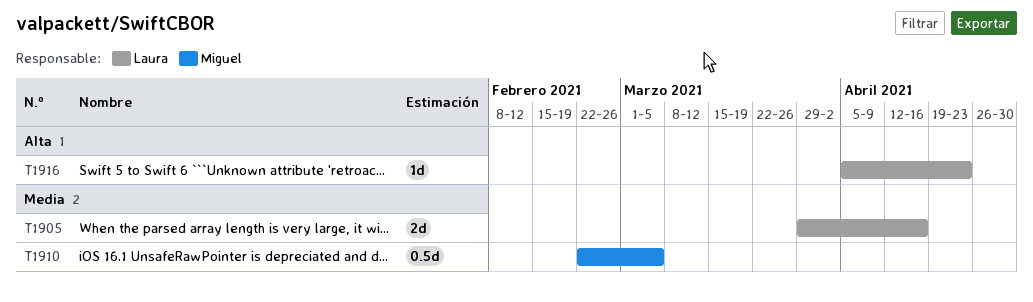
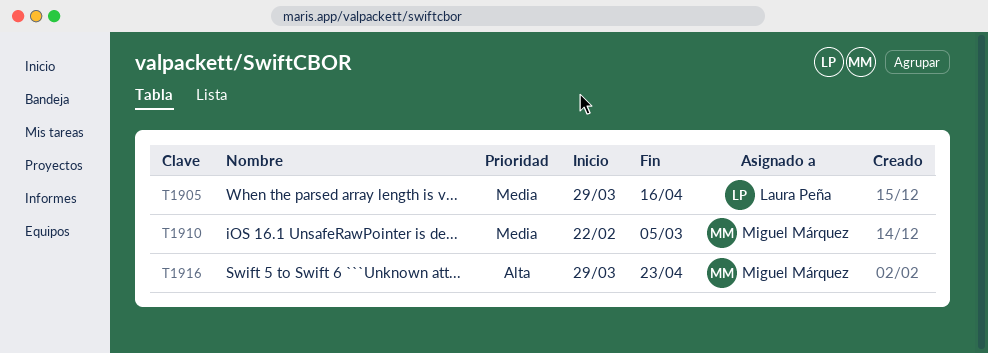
T1916, owner: Laura Peña -> Miguel Márquez
T1916, start: Apr 5 -> Mar 29

